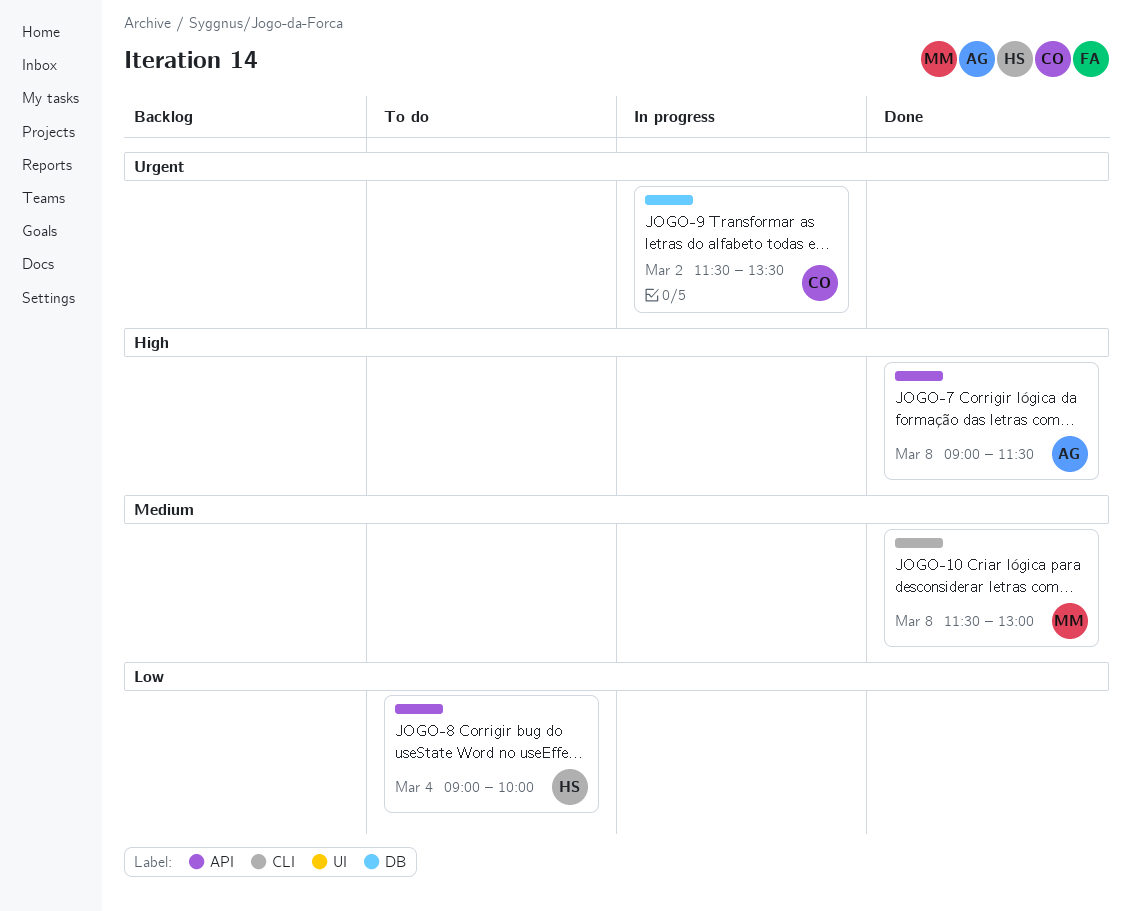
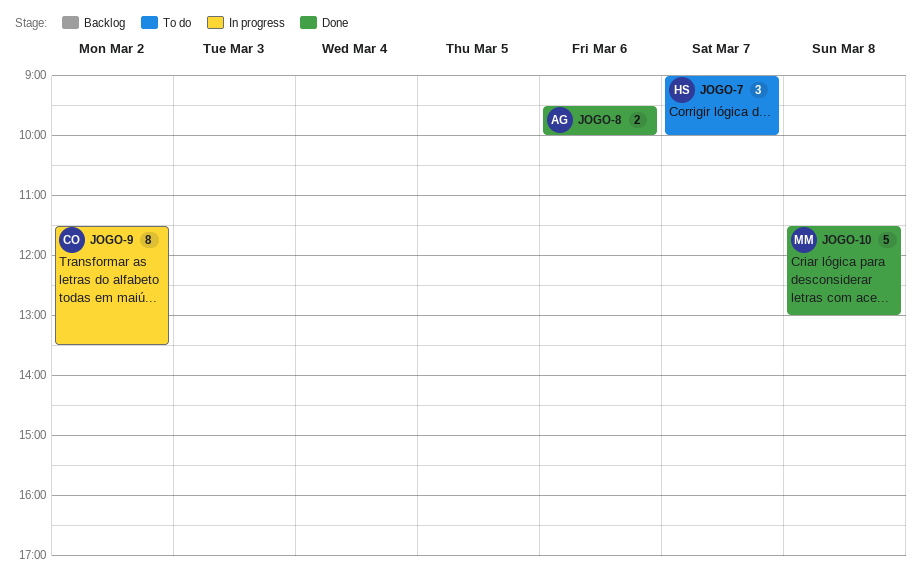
JOGO-7, status: Done -> To do
JOGO-7, owner: AG -> HS
JOGO-7, day: Mar 8 -> Mar 7
JOGO-7, ends: 11:30 -> 10:00
JOGO-8, status: To do -> Done
JOGO-8, owner: HS -> AG
JOGO-8, day: Mar 4 -> Mar 6
JOGO-8, begins: 09:00 -> 09:30

